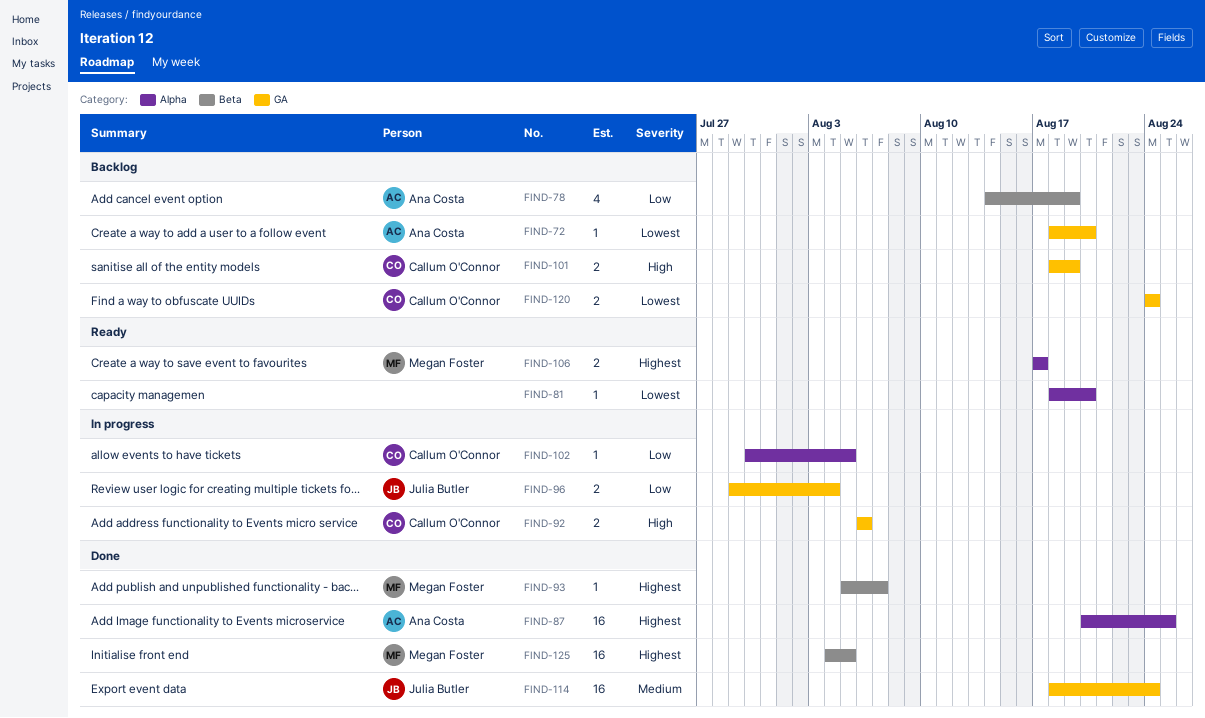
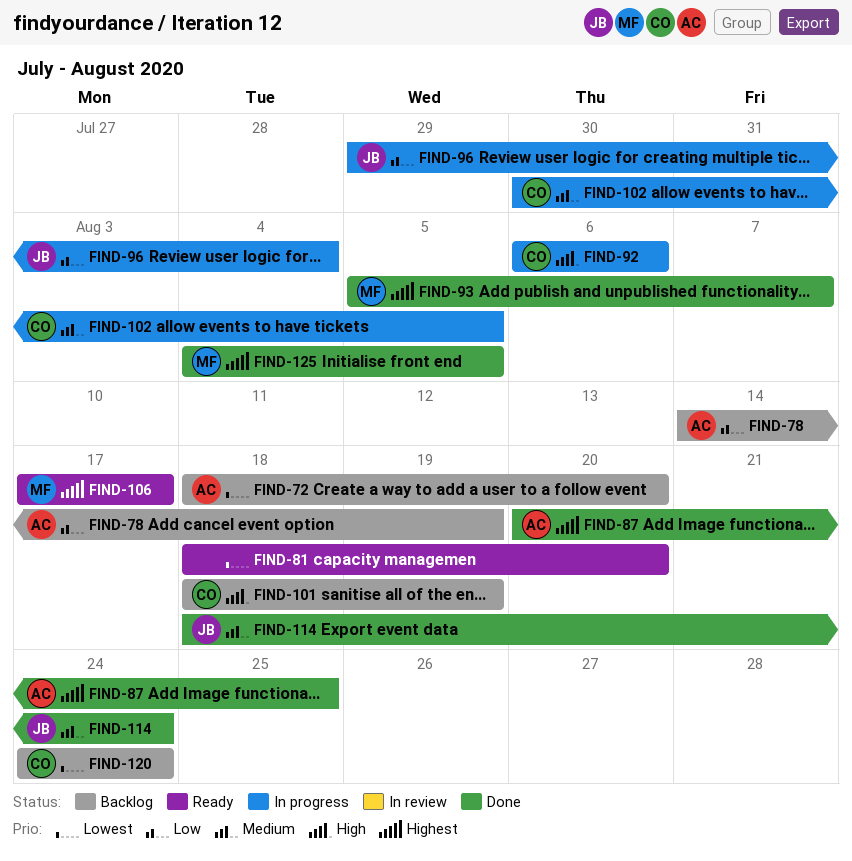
FIND-102, priority: Low -> Medium

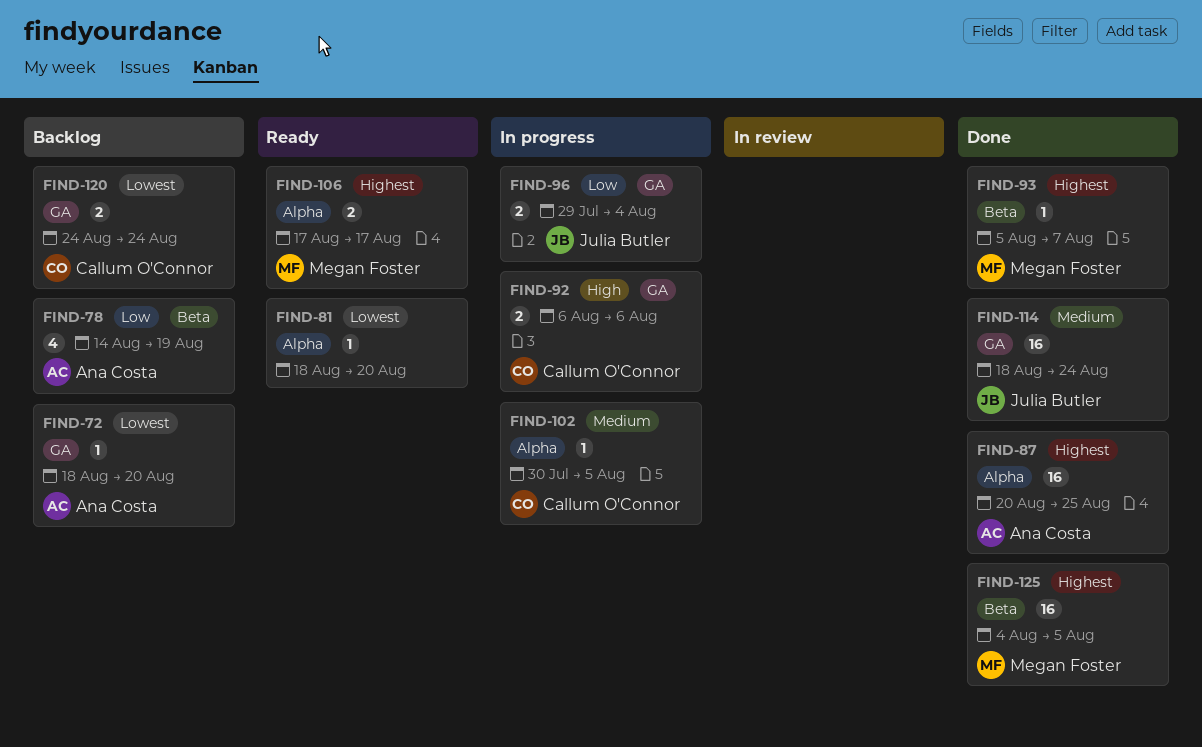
FIND-101: present -> none

